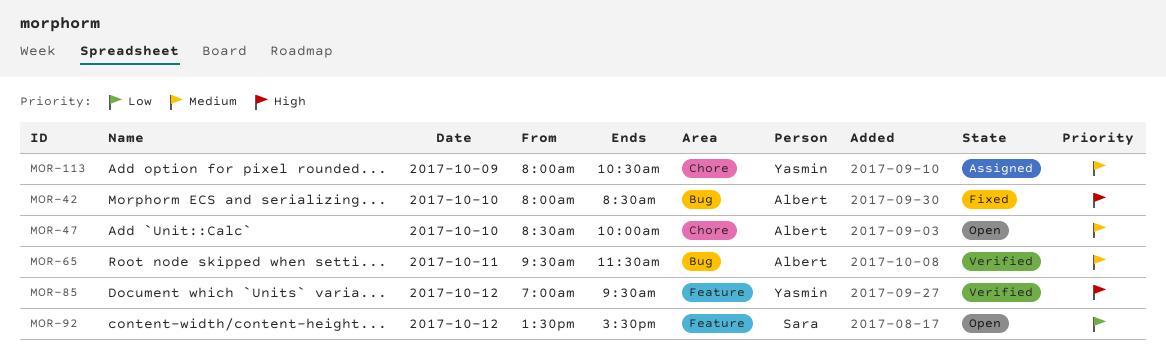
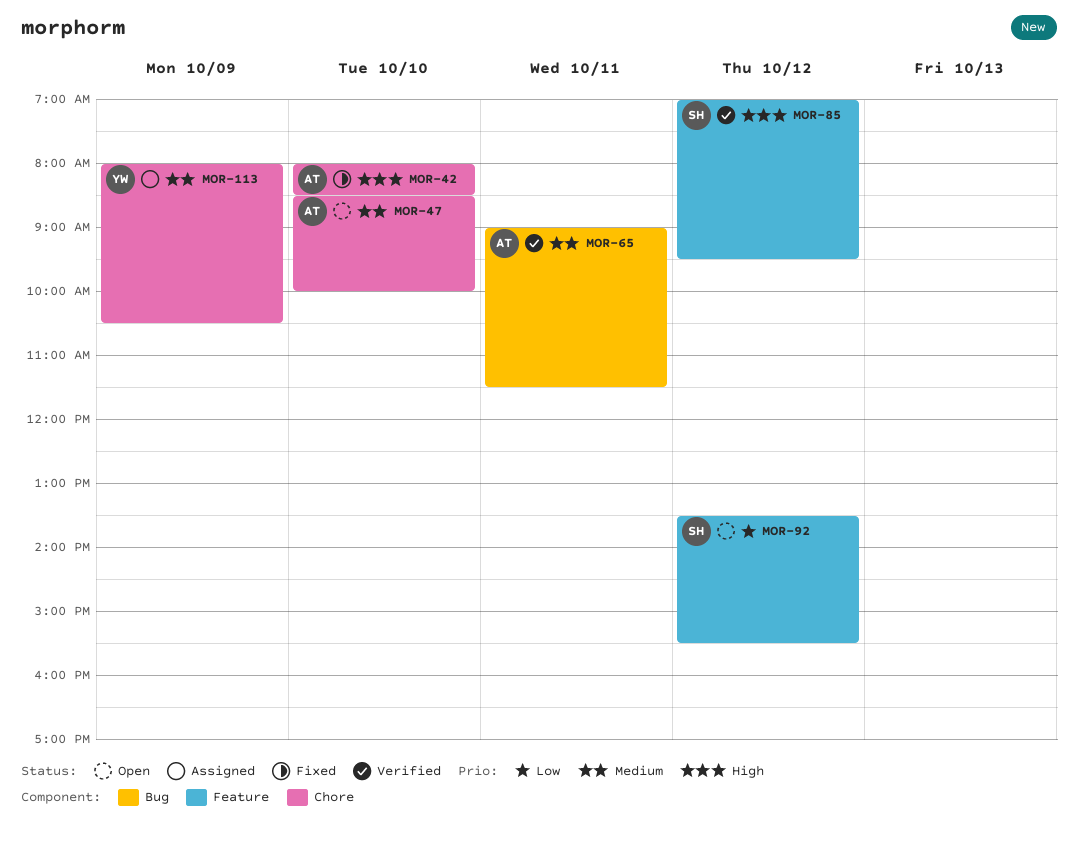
MOR-42, label: Bug -> Chore
MOR-65, begins: 09:30 -> 09:00
MOR-85, owner: Yasmin -> Sara

